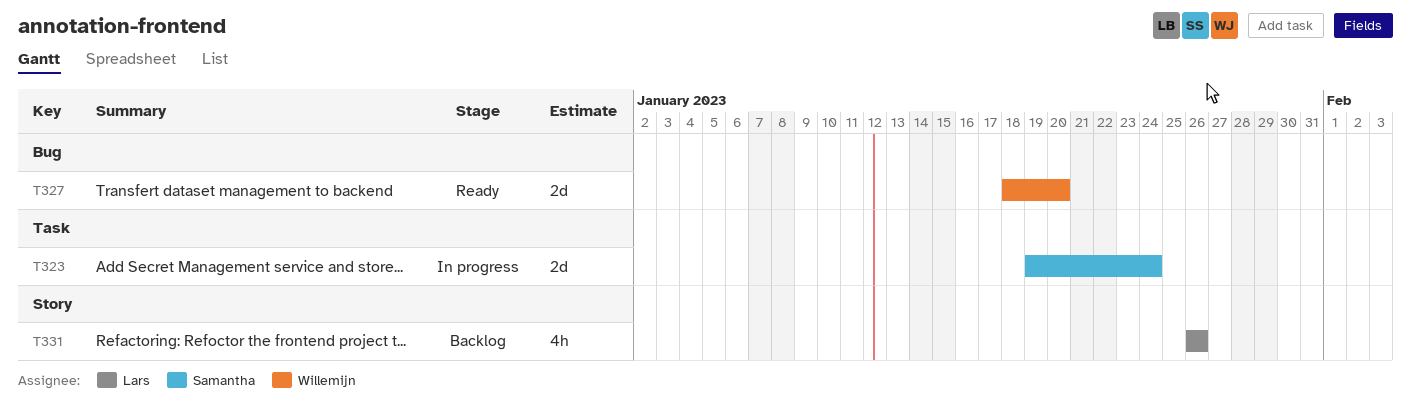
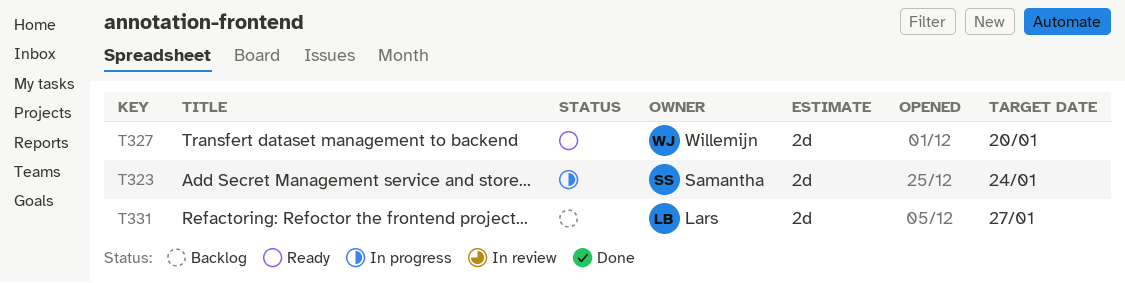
T331, estimate: 4h -> 2d
T331, due: Jan 26 -> Jan 27

